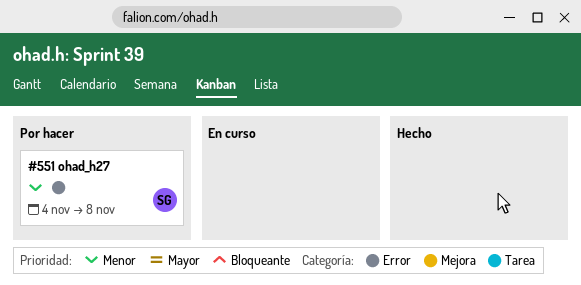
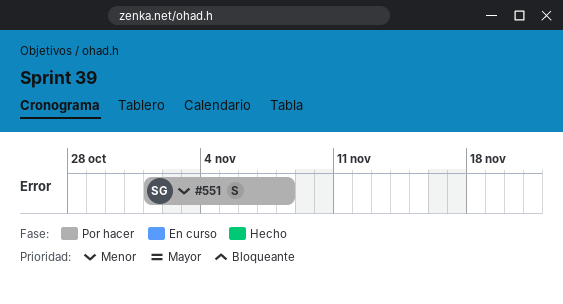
#551, start: Nov 4 -> Nov 1

